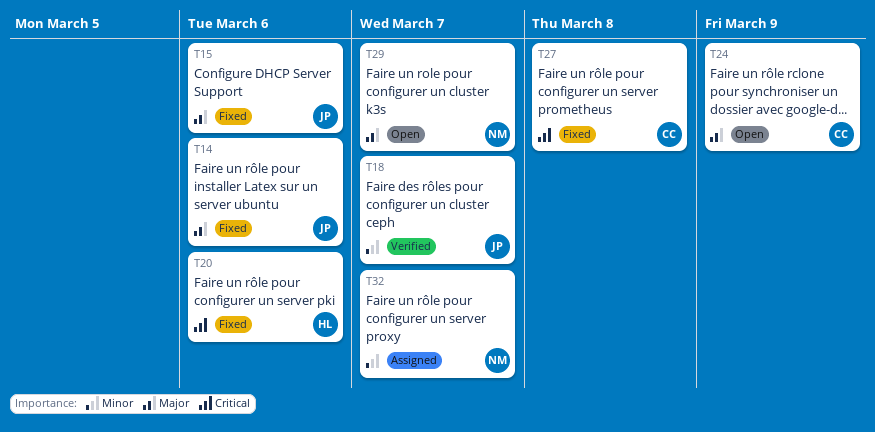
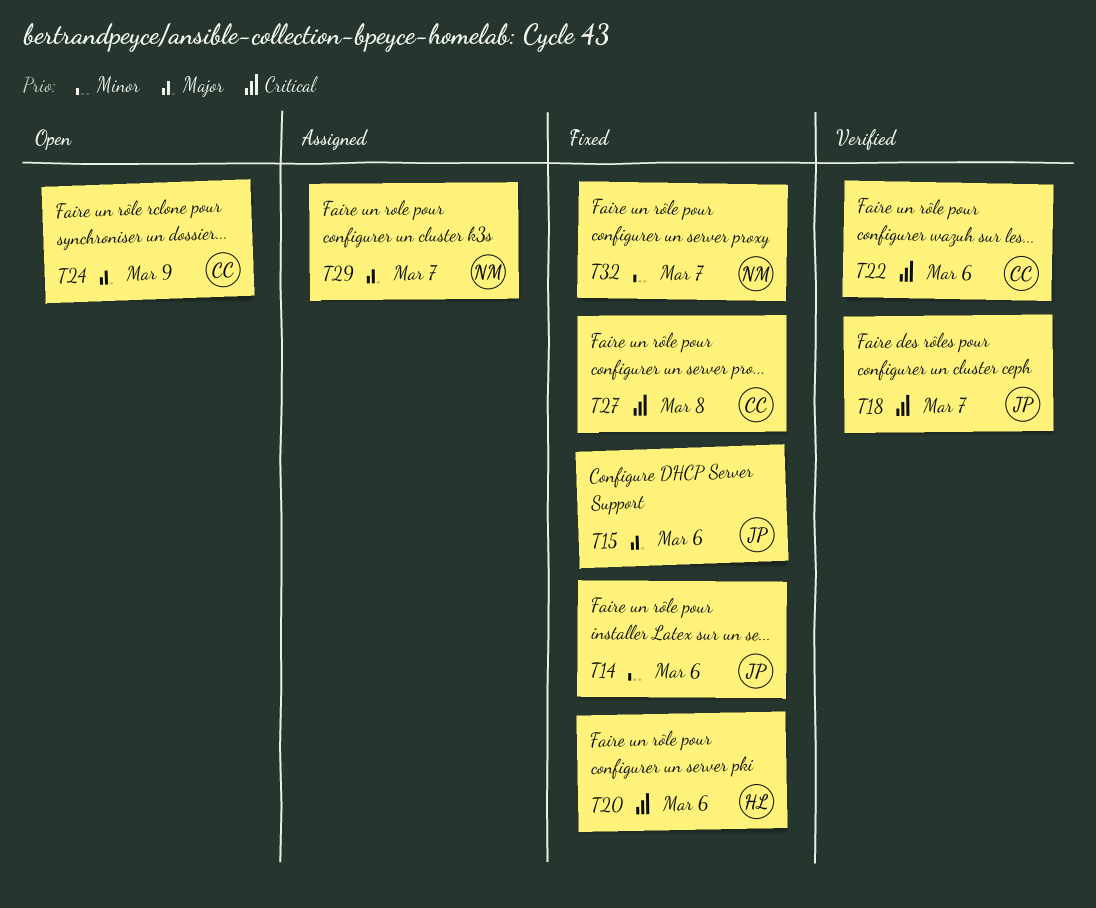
T14, priority: Major -> Minor
T18, priority: Minor -> Critical
T22: none -> present
T29, status: Open -> Assigned
T32, status: Assigned -> Fixed

